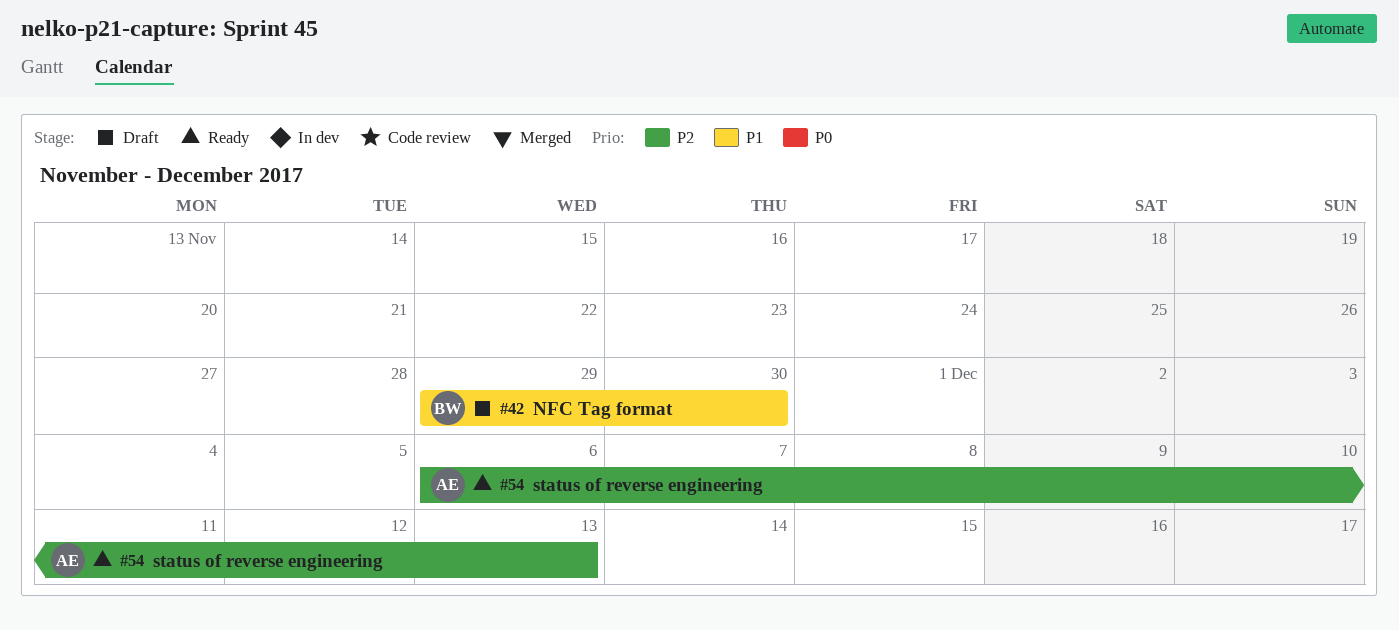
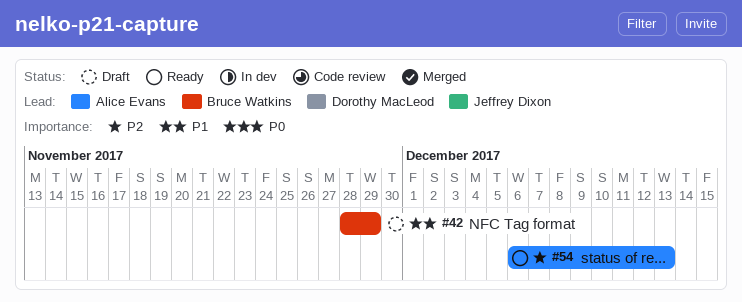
#42, start: Nov 29 -> Nov 28
#42, due: Nov 30 -> Nov 29

